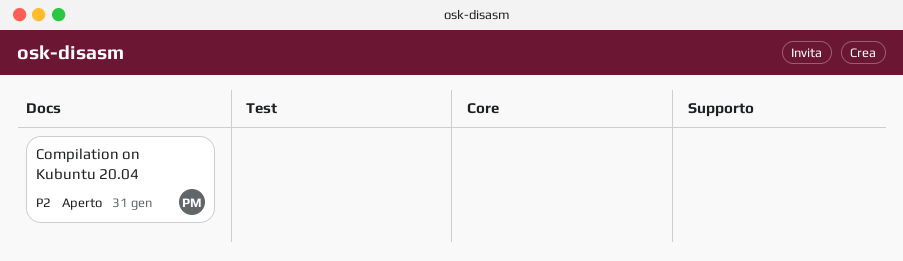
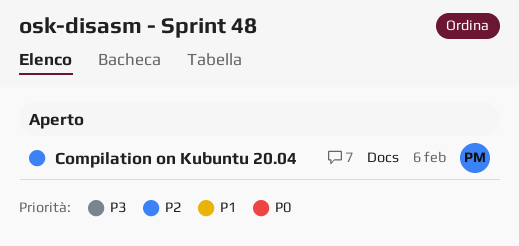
Compilation on Kubuntu 20.04, due: Jan 31 -> Feb 6

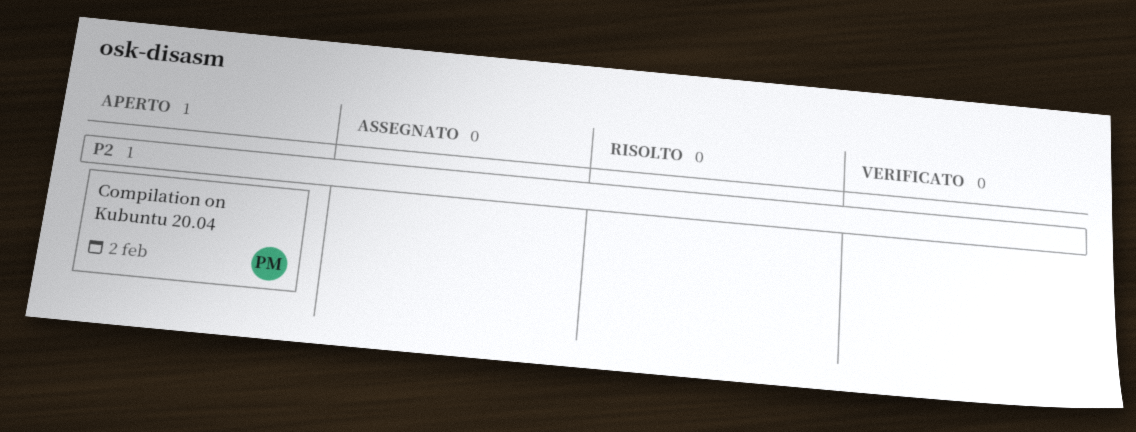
Compilation on Kubuntu 20.04, due: Feb 6 -> Feb 2

